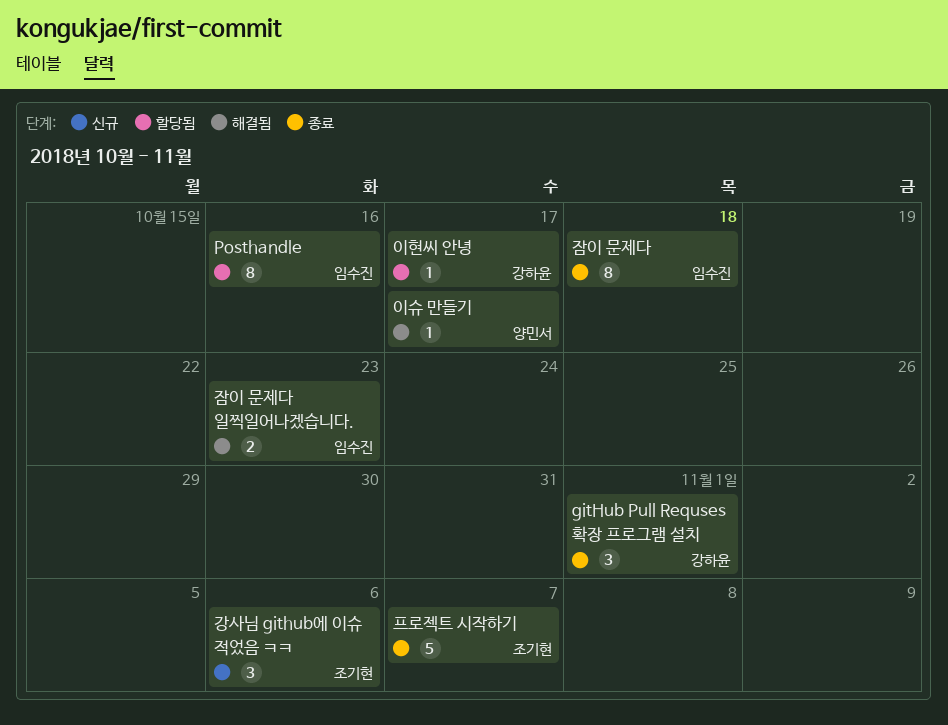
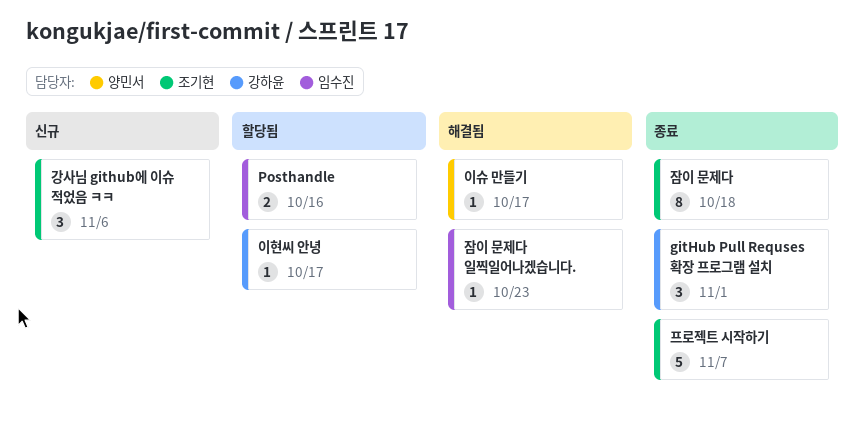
Posthandle, estimate: 8 -> 2
잠이 문제다, owner: 임수진 -> 조기현
잠이 문제다 일찍일어나겠습니다., estimate: 2 -> 1

